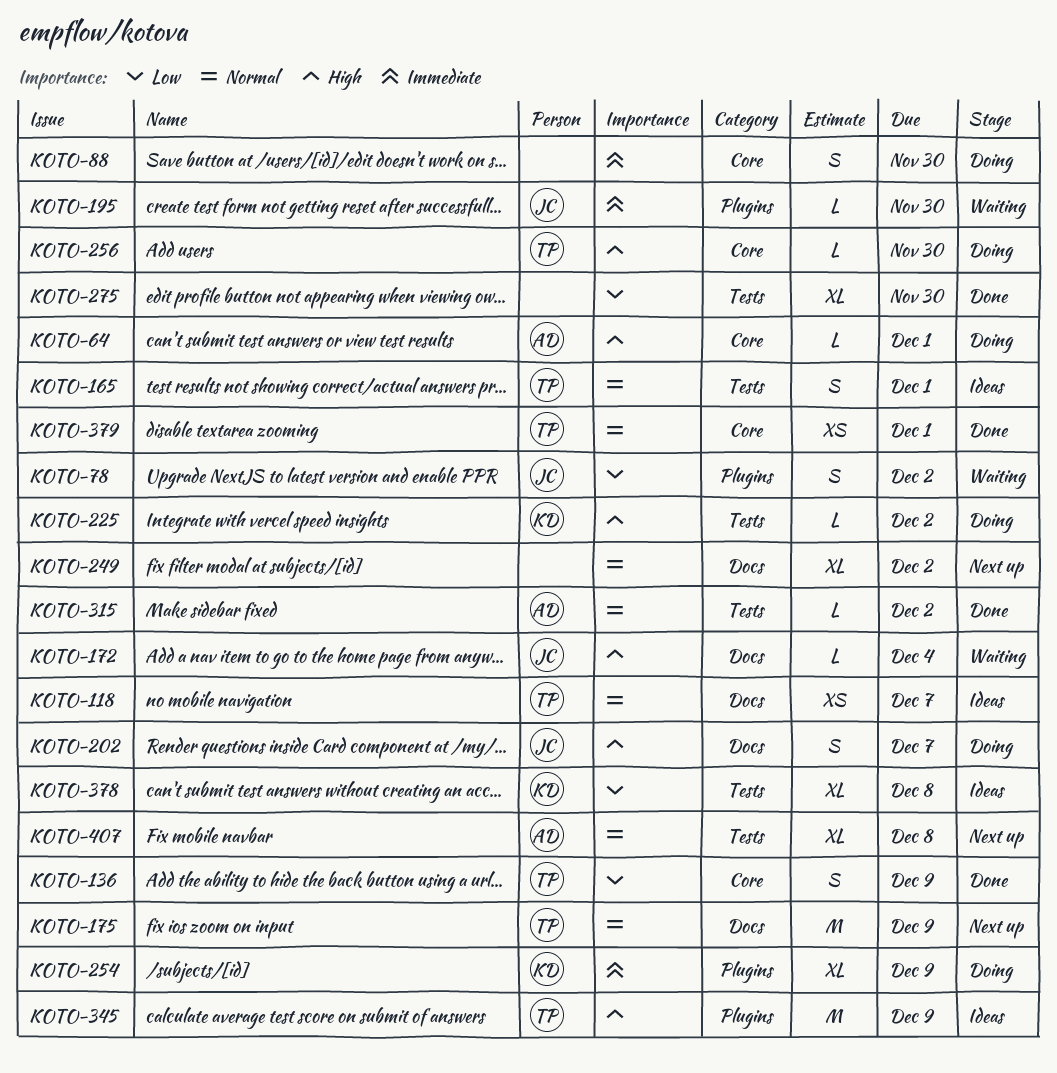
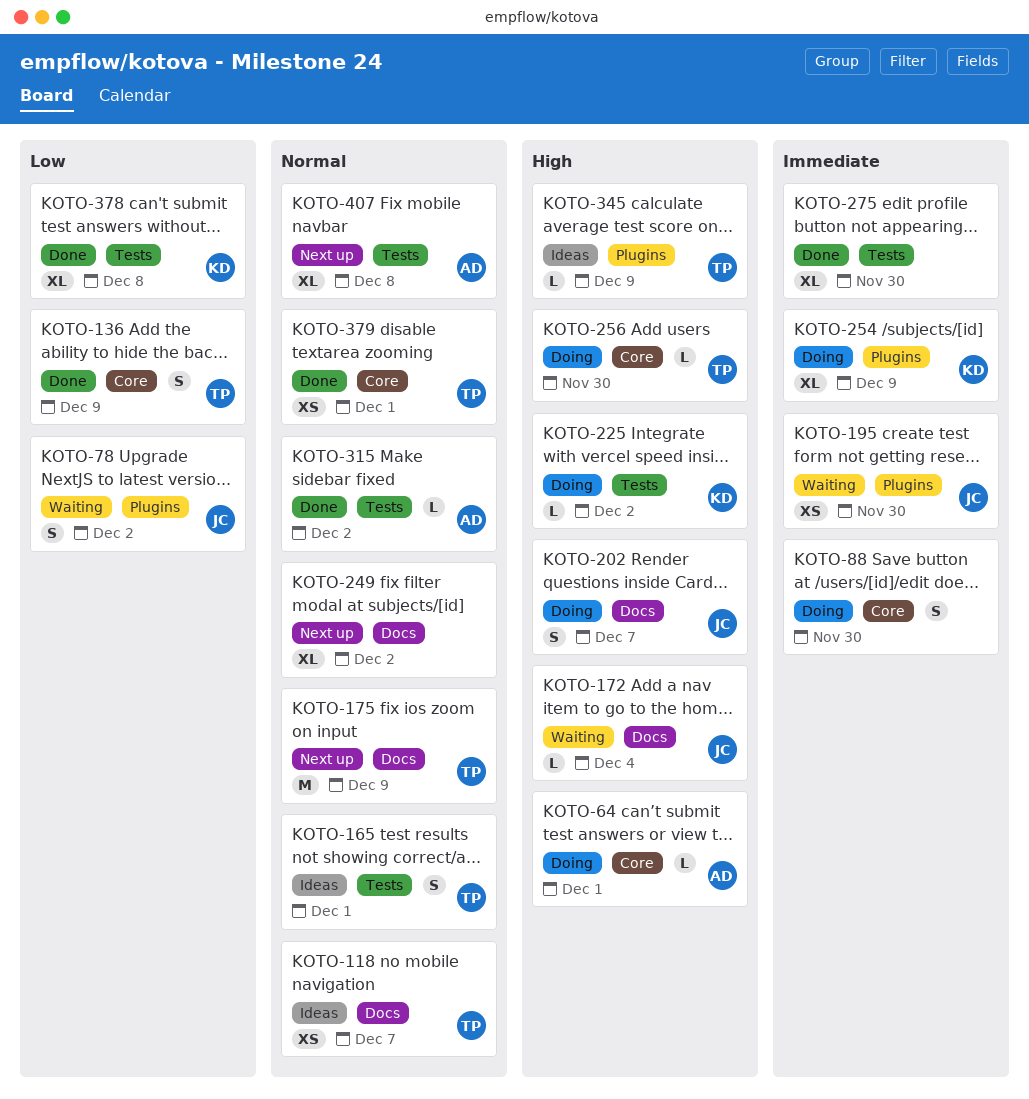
KOTO-195, estimate: L -> XS
KOTO-275, priority: Low -> Immediate
KOTO-345, estimate: M -> L
KOTO-378, status: Ideas -> Done

